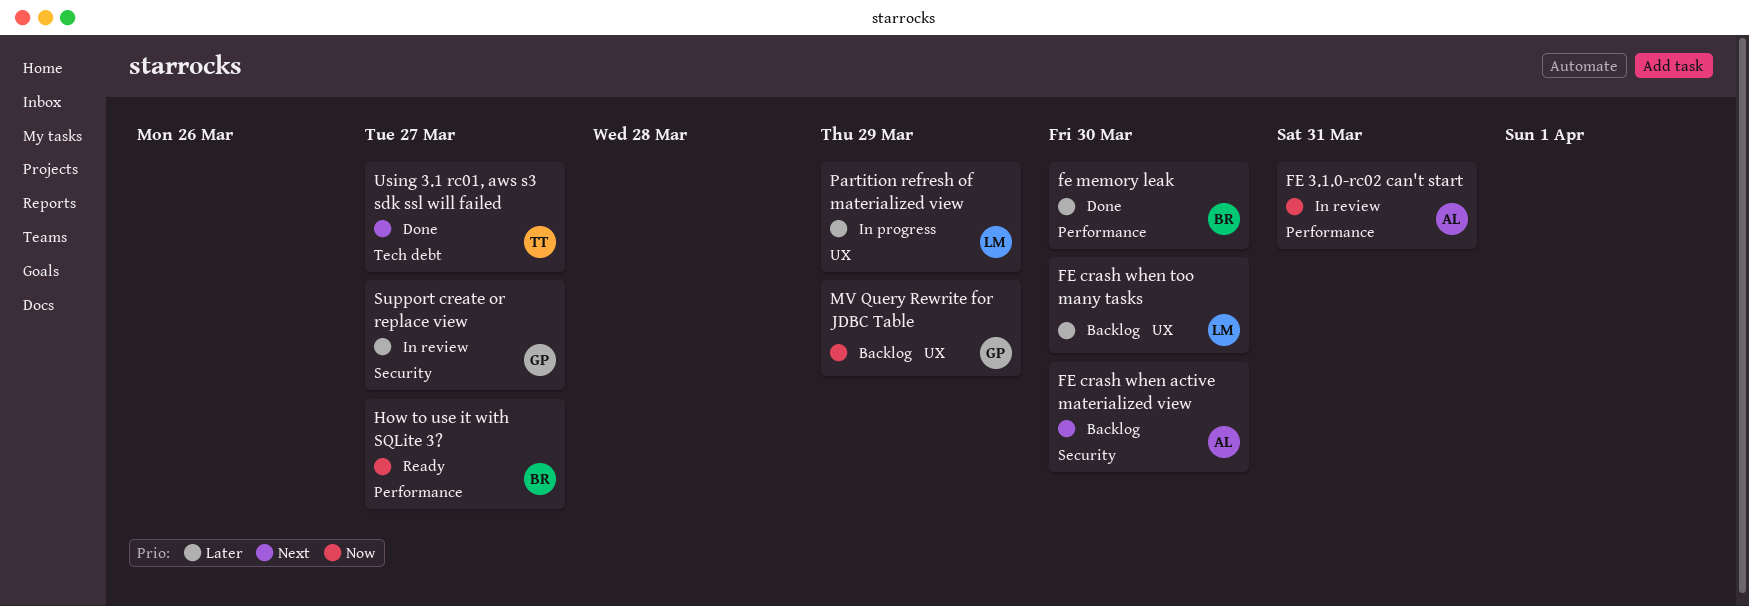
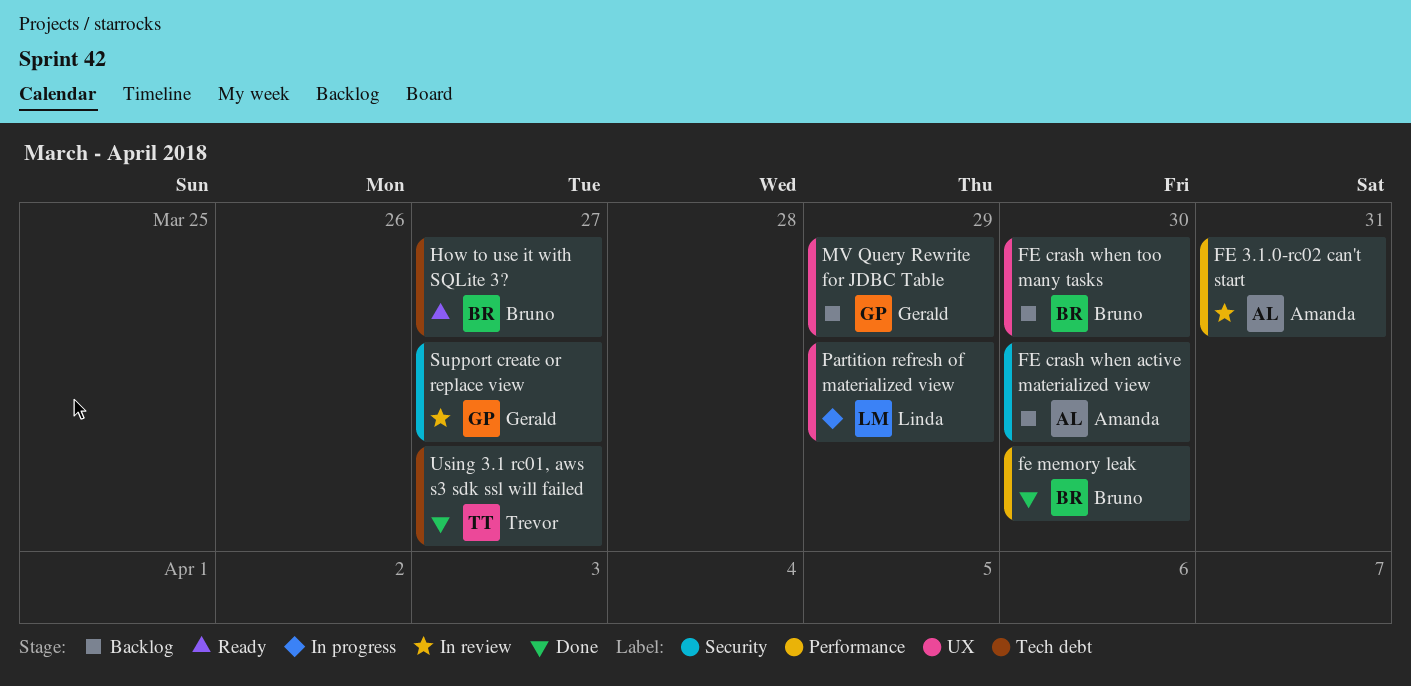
FE crash when too many tasks, owner: Linda -> Bruno
How to use it with SQLite 3?, label: Performance -> Tech debt

